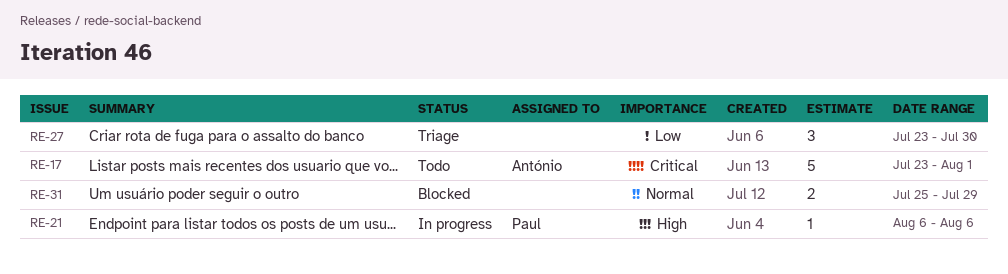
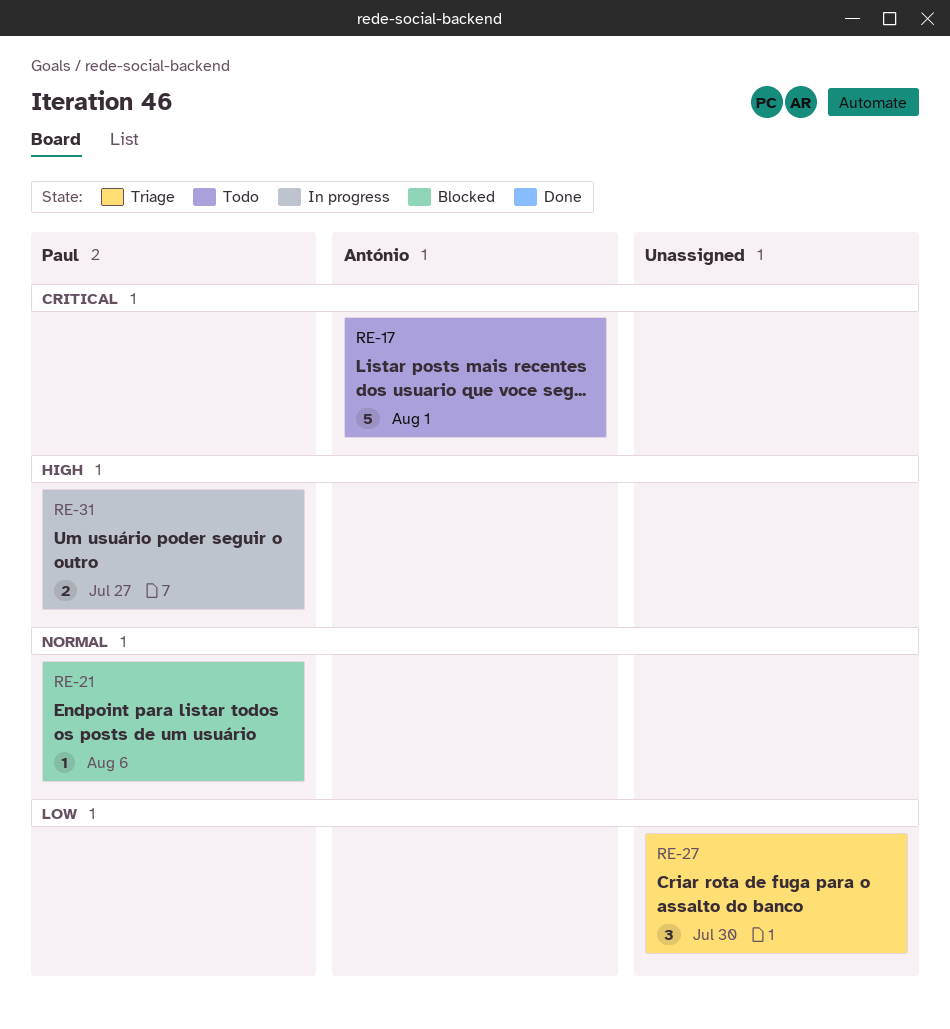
RE-21, status: In progress -> Blocked
RE-21, priority: High -> Normal
RE-31, status: Blocked -> In progress
RE-31, owner: none -> Paul
RE-31, priority: Normal -> High
RE-31, due: Jul 29 -> Jul 27

